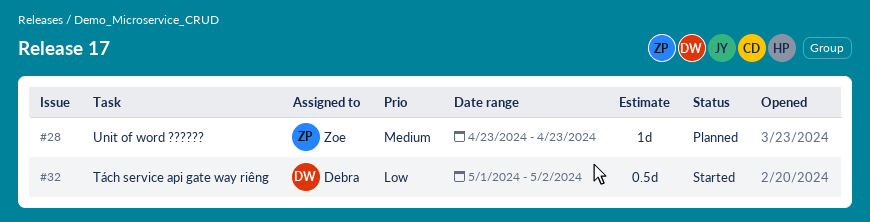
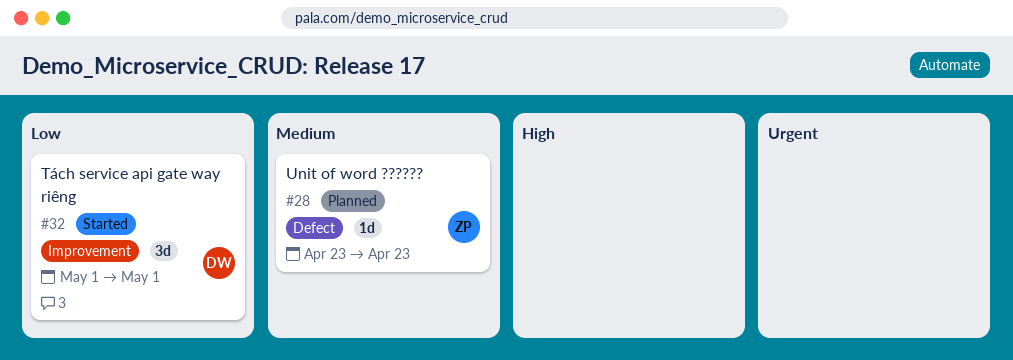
#32, estimate: 0.5d -> 3d
#32, due: May 2 -> May 1

